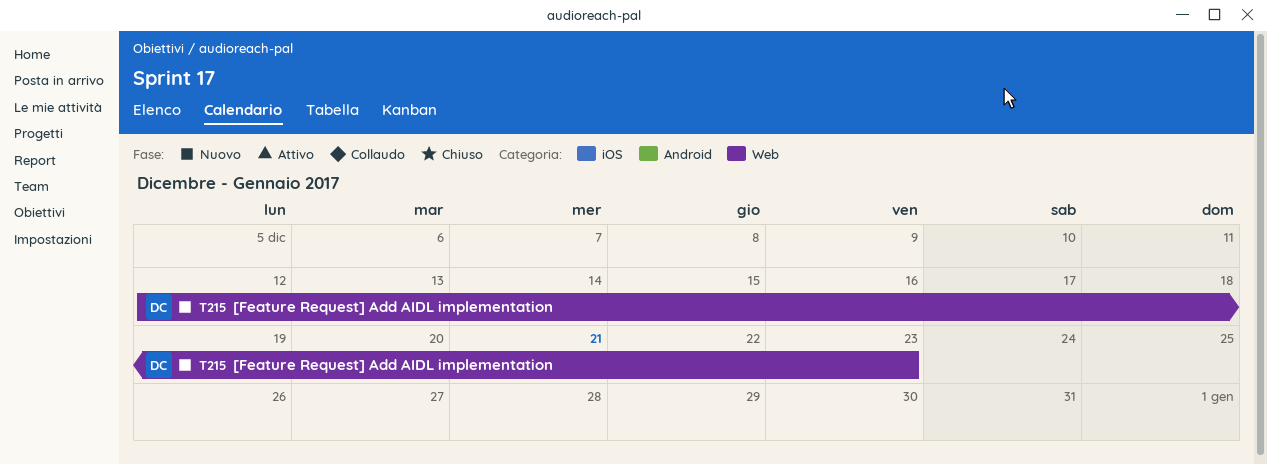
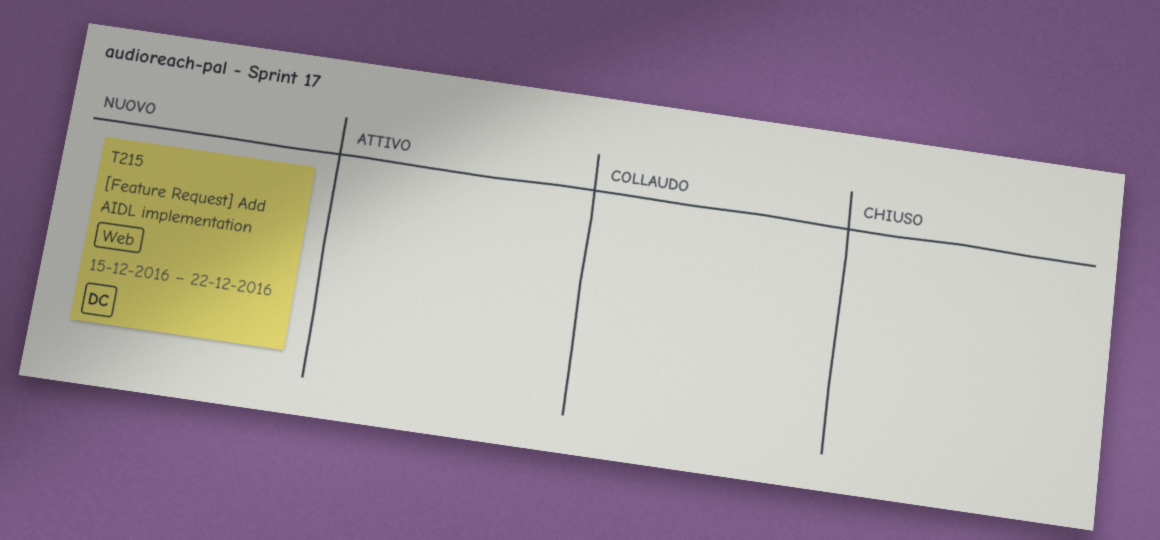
T215, start: Dec 12 -> Dec 15
T215, due: Dec 23 -> Dec 22

